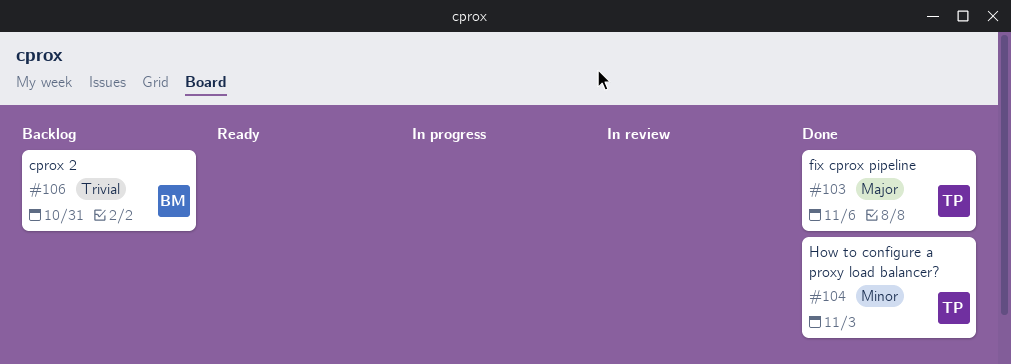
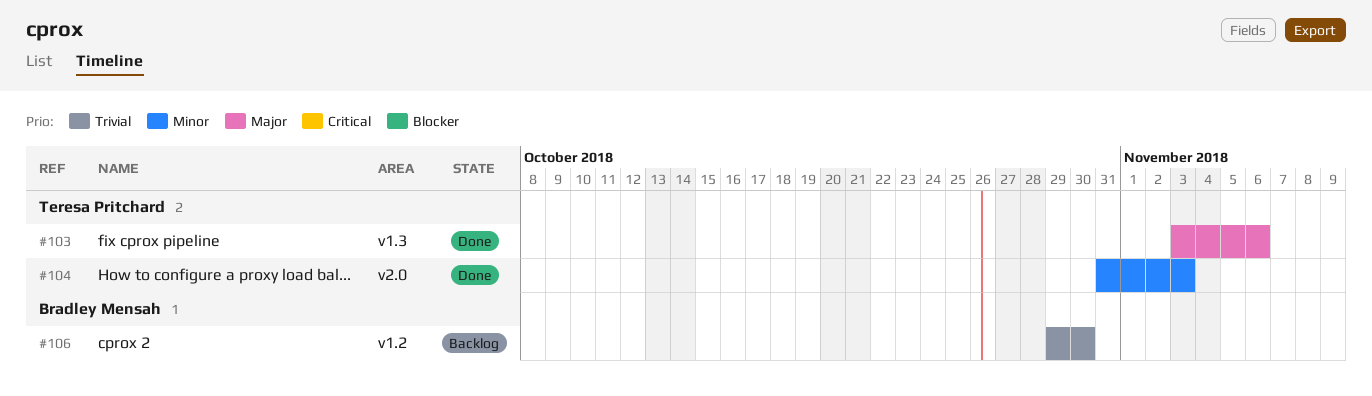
#106, due: Oct 31 -> Oct 30

